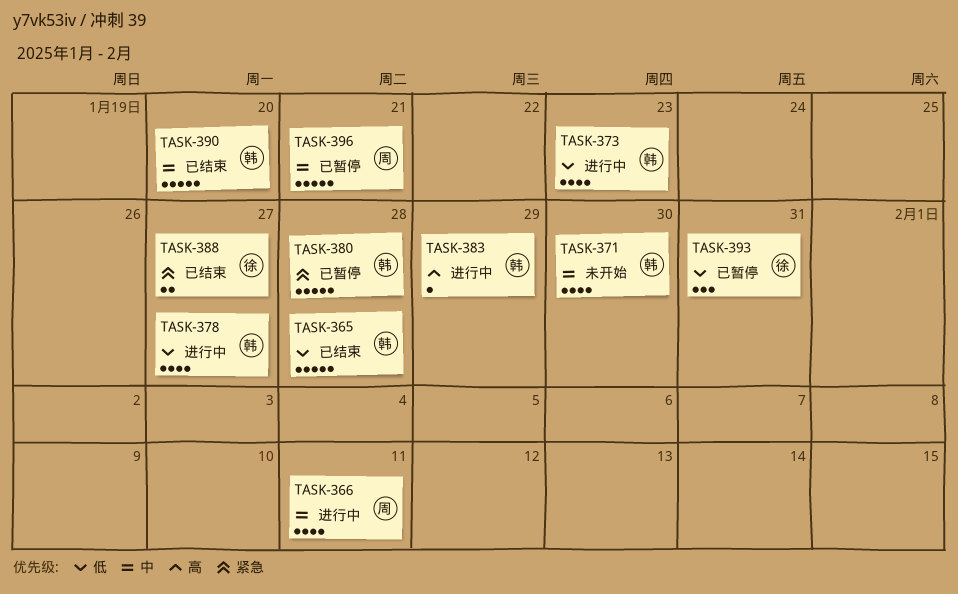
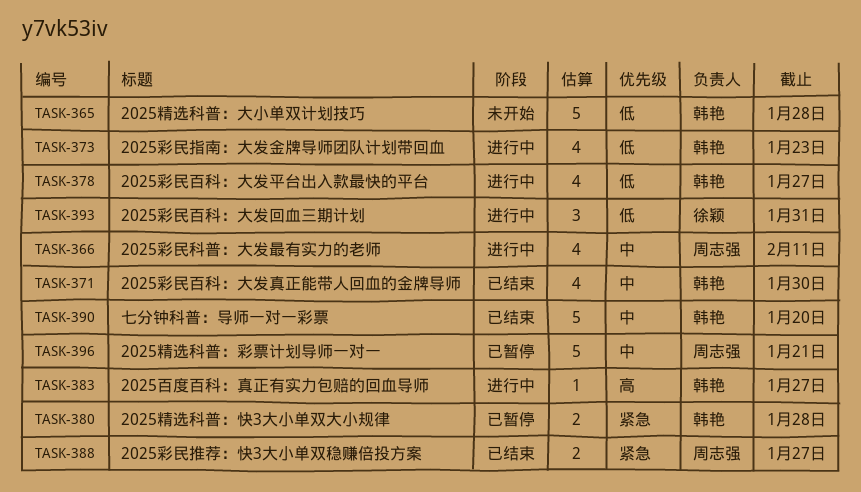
TASK-365, status: 已结束 -> 未开始
TASK-371, status: 未开始 -> 已结束
TASK-380, estimate: 5 -> 2
TASK-383, due: Jan 29 -> Jan 27
TASK-388, owner: 徐颖 -> 周志强
TASK-393, status: 已暂停 -> 进行中

